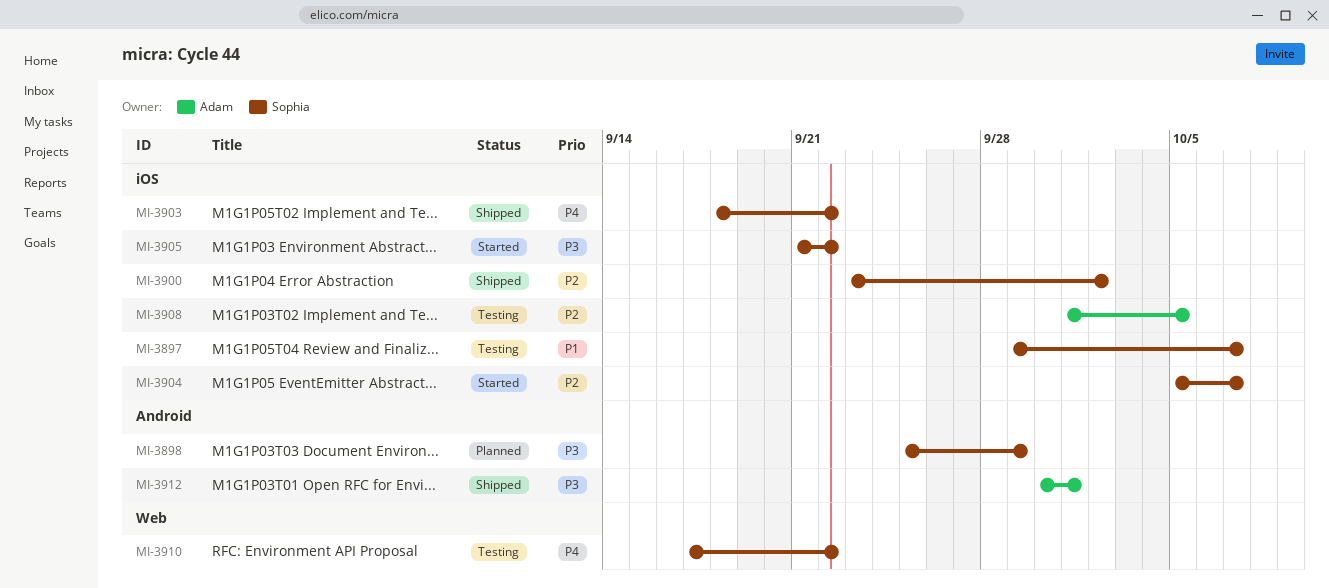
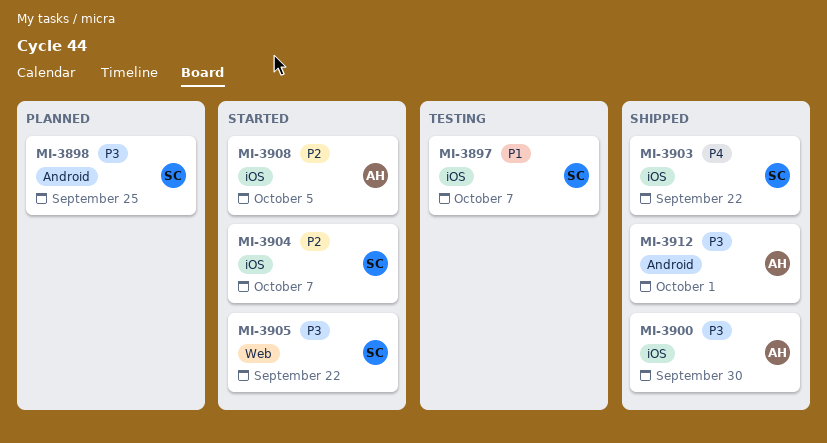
MI-3898, due: Sep 29 -> Sep 25
MI-3900, owner: Sophia -> Adam
MI-3900, priority: P2 -> P3
MI-3900, due: Oct 2 -> Sep 30
MI-3905, label: iOS -> Web
MI-3908, status: Testing -> Started
MI-3910: present -> none

